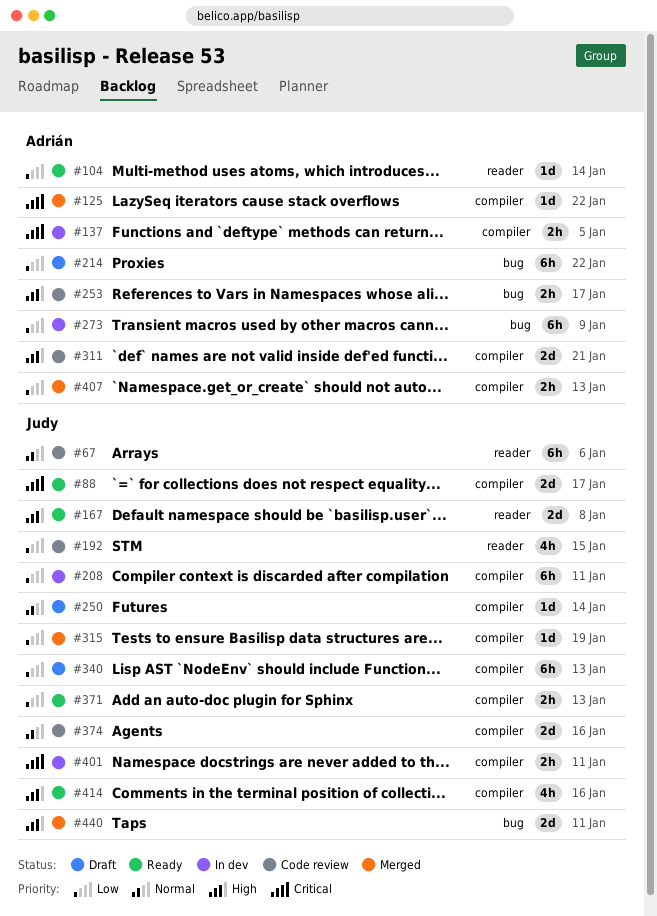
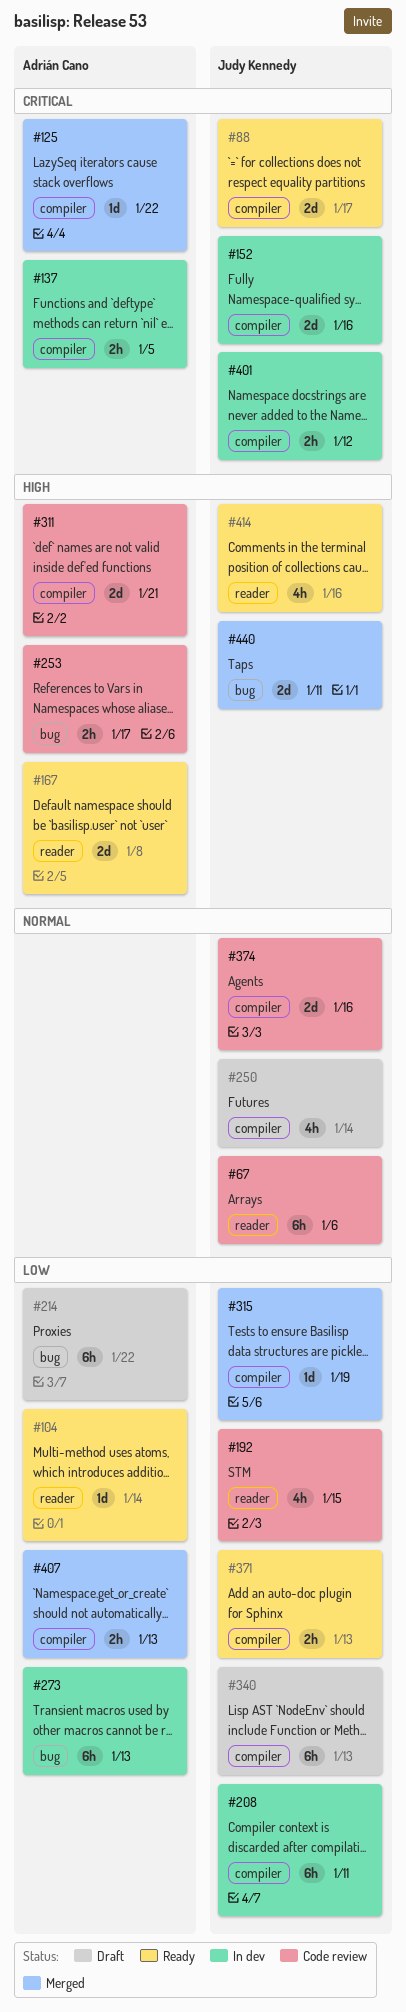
#152: none -> present
#167, owner: Judy Kennedy -> Adrián Cano
#250, estimate: 1d -> 4h
#273, due: Jan 9 -> Jan 13
#401, due: Jan 11 -> Jan 12
#414, label: compiler -> reader

